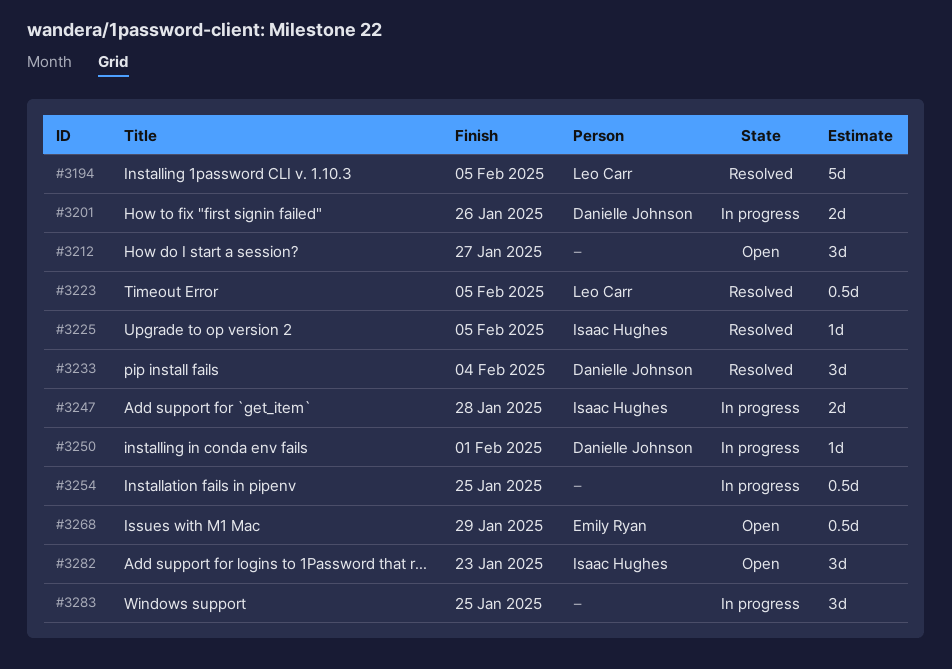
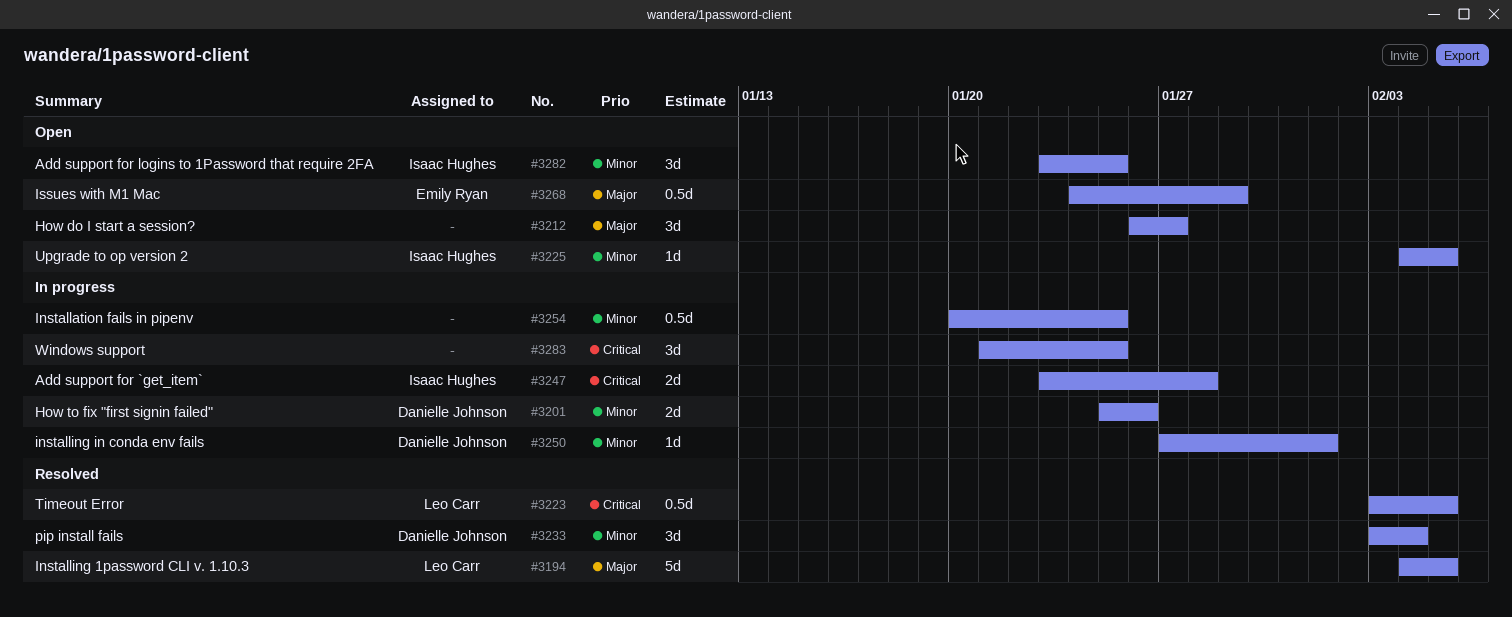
#3225, status: Resolved -> Open
#3282, due: Jan 23 -> Jan 25

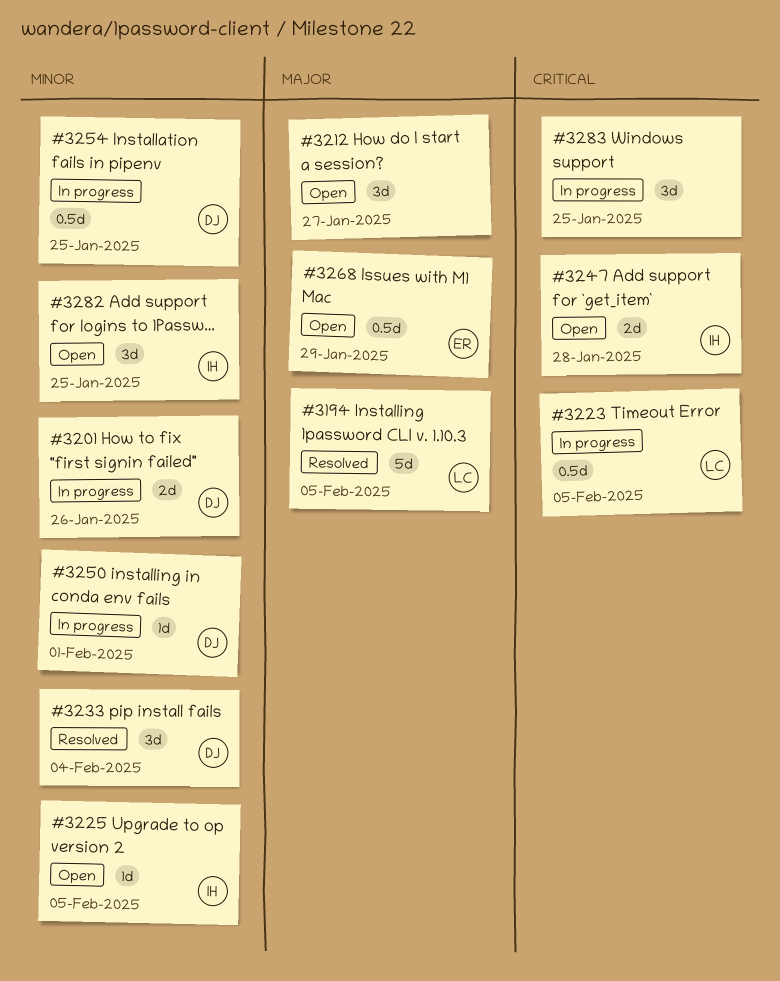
#3223, status: Resolved -> In progress
#3247, status: In progress -> Open
#3254, owner: none -> Danielle Johnson

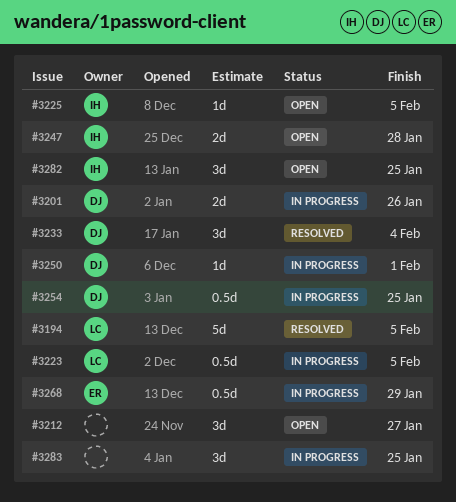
#3268, status: Open -> In progress

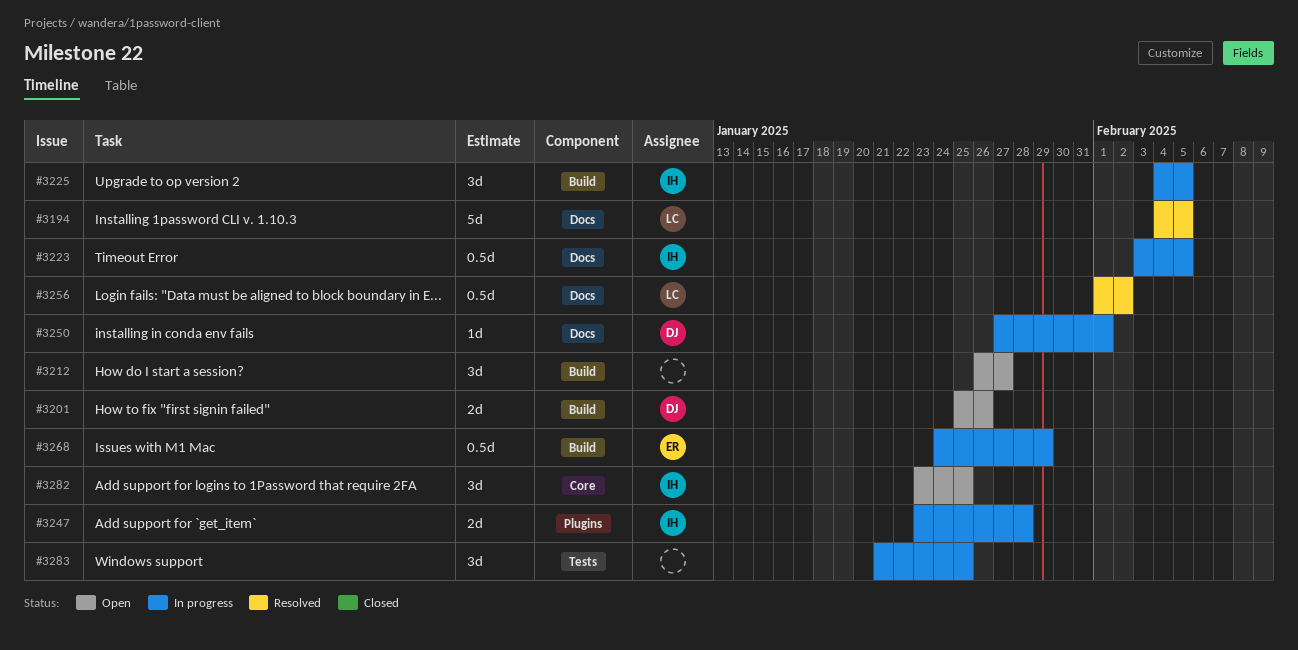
#3201, status: In progress -> Open
#3223, owner: LC -> IH
#3225, status: Open -> In progress
#3225, estimate: 1d -> 3d
#3233: present -> none
#3247, status: Open -> In progress
#3254: present -> none
#3256: none -> present

